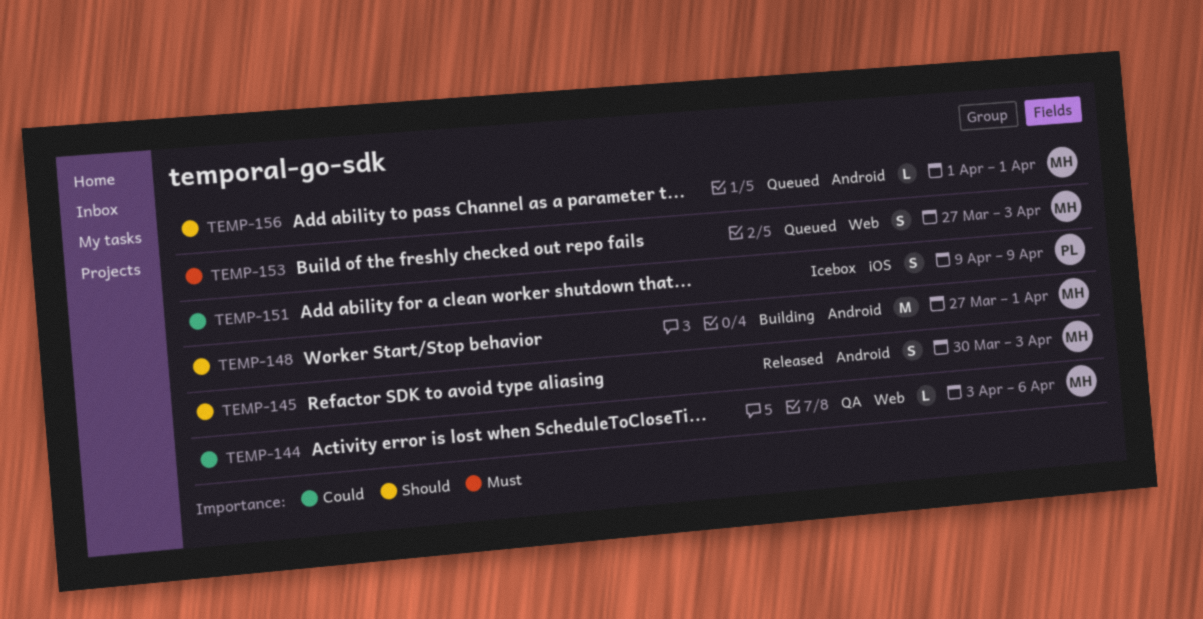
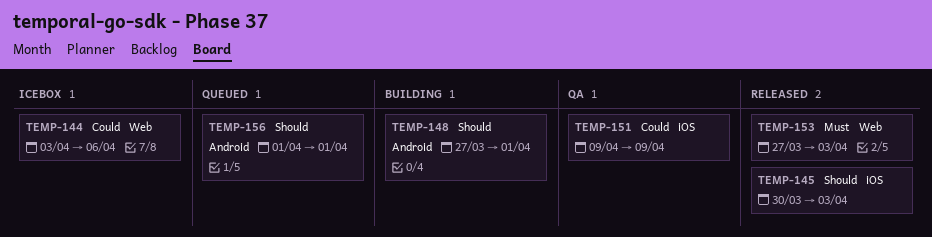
TEMP-144, status: QA -> Icebox
TEMP-145, label: Android -> iOS
TEMP-151, status: Icebox -> QA
TEMP-153, status: Queued -> Released

